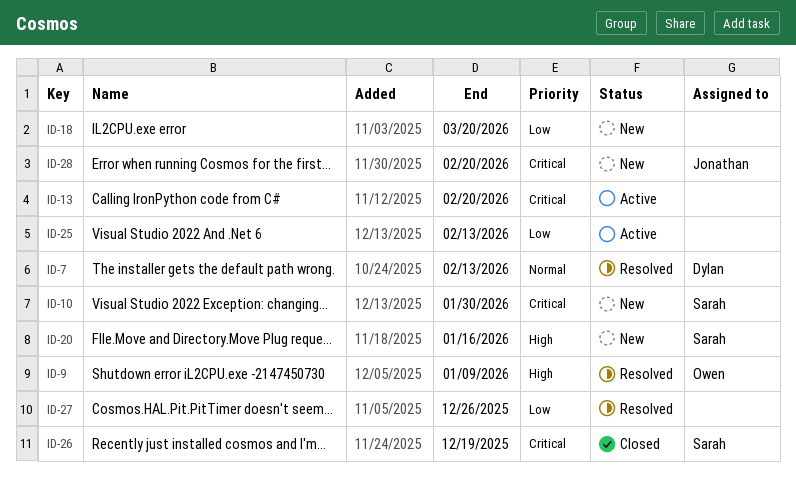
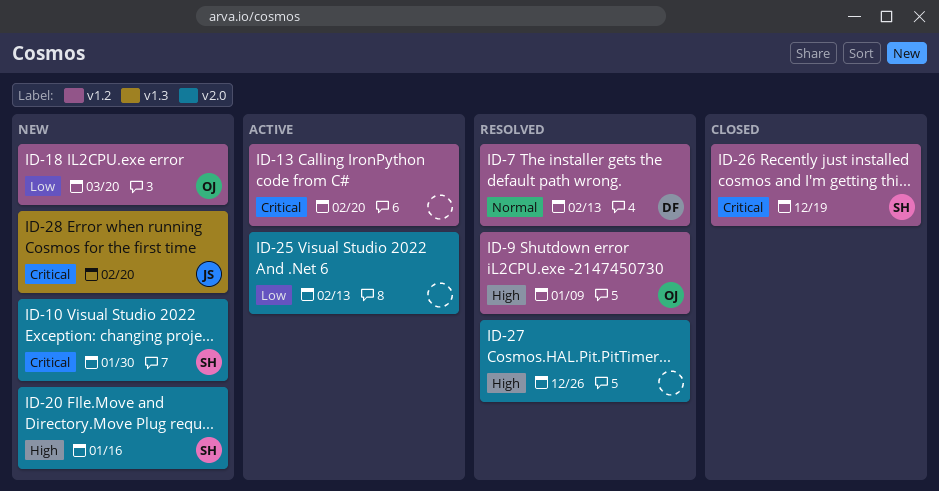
ID-18, owner: none -> Owen
ID-27, priority: Low -> High

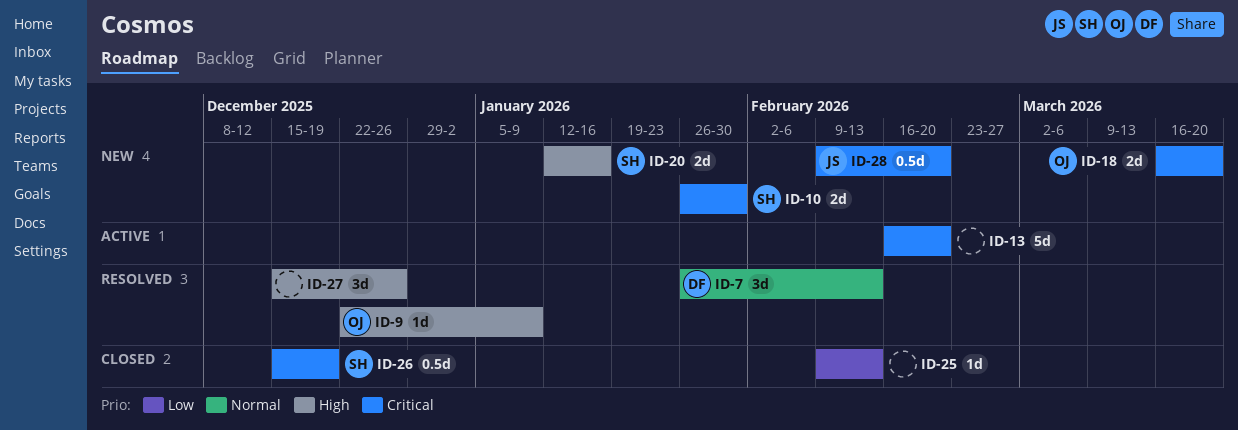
ID-18, priority: Low -> Critical
ID-25, status: Active -> Closed

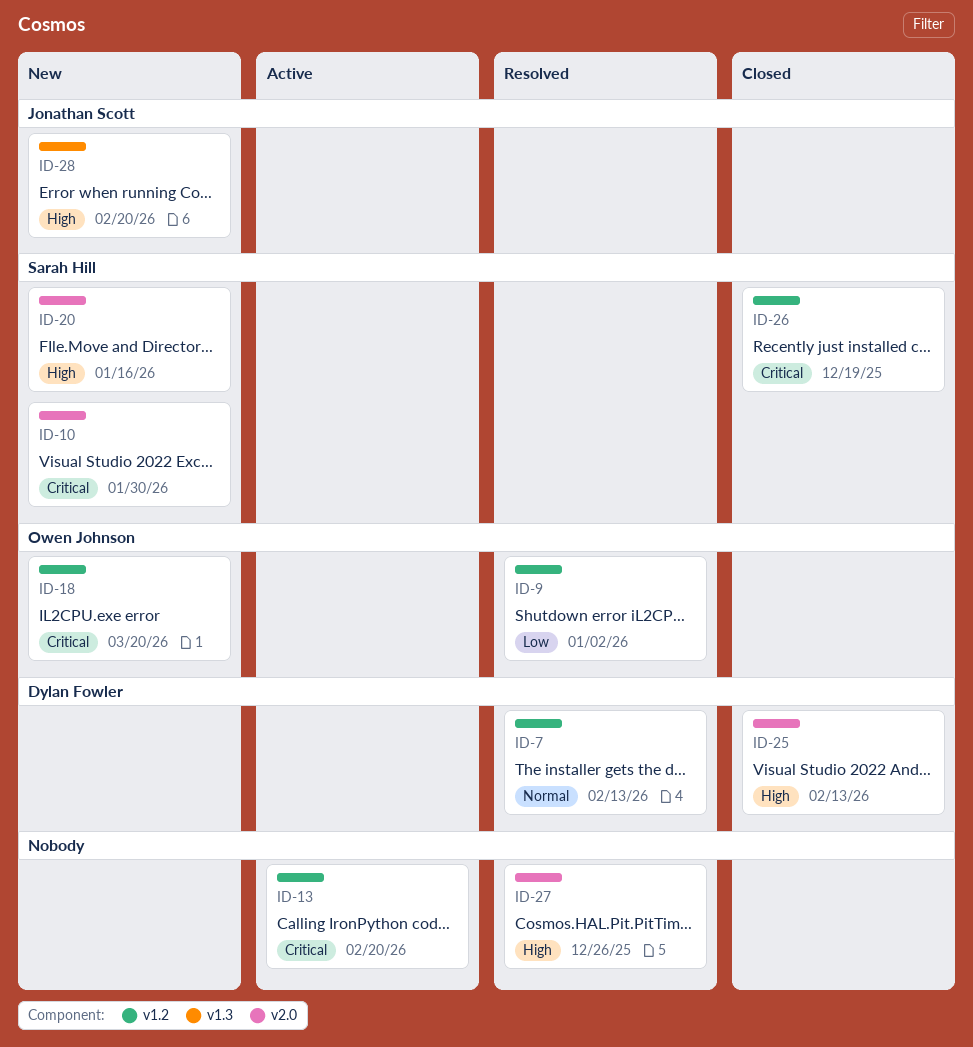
ID-9, priority: High -> Low
ID-9, due: Jan 9 -> Jan 2
ID-25, owner: none -> Dylan Fowler
ID-25, priority: Low -> High
ID-28, priority: Critical -> High

